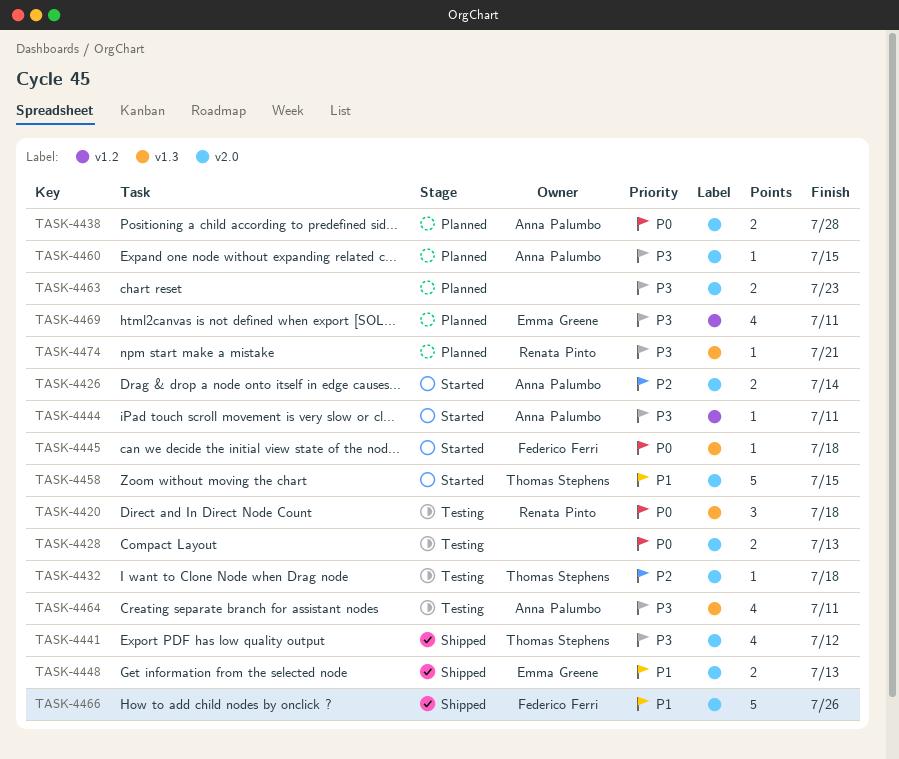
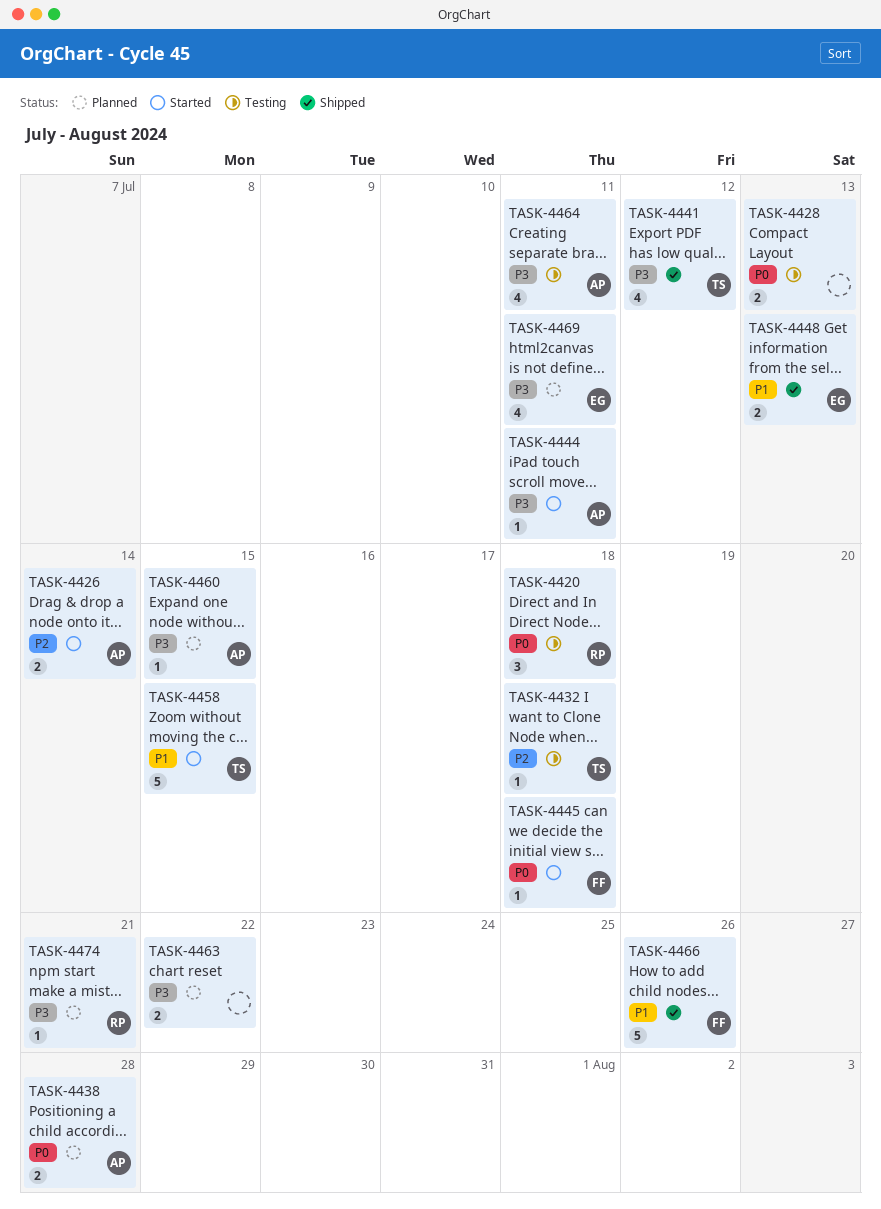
TASK-4463, due: Jul 23 -> Jul 22

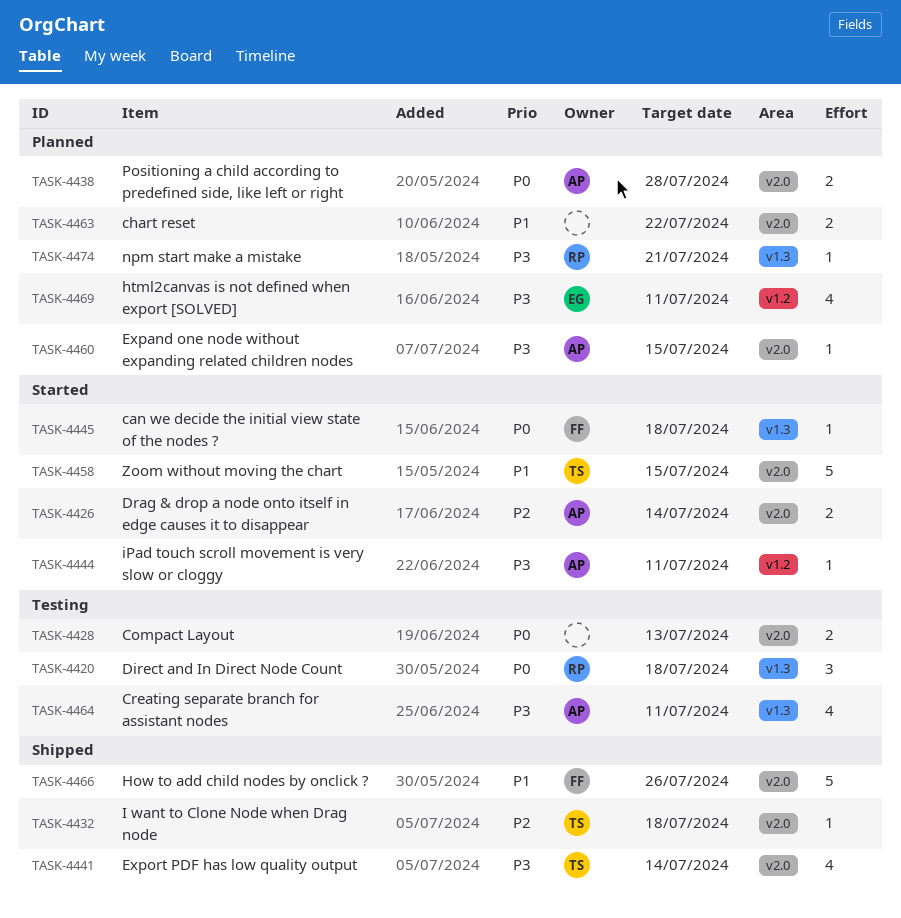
TASK-4432, status: Testing -> Shipped
TASK-4441, due: Jul 12 -> Jul 14
TASK-4448: present -> none
TASK-4463, priority: P3 -> P1

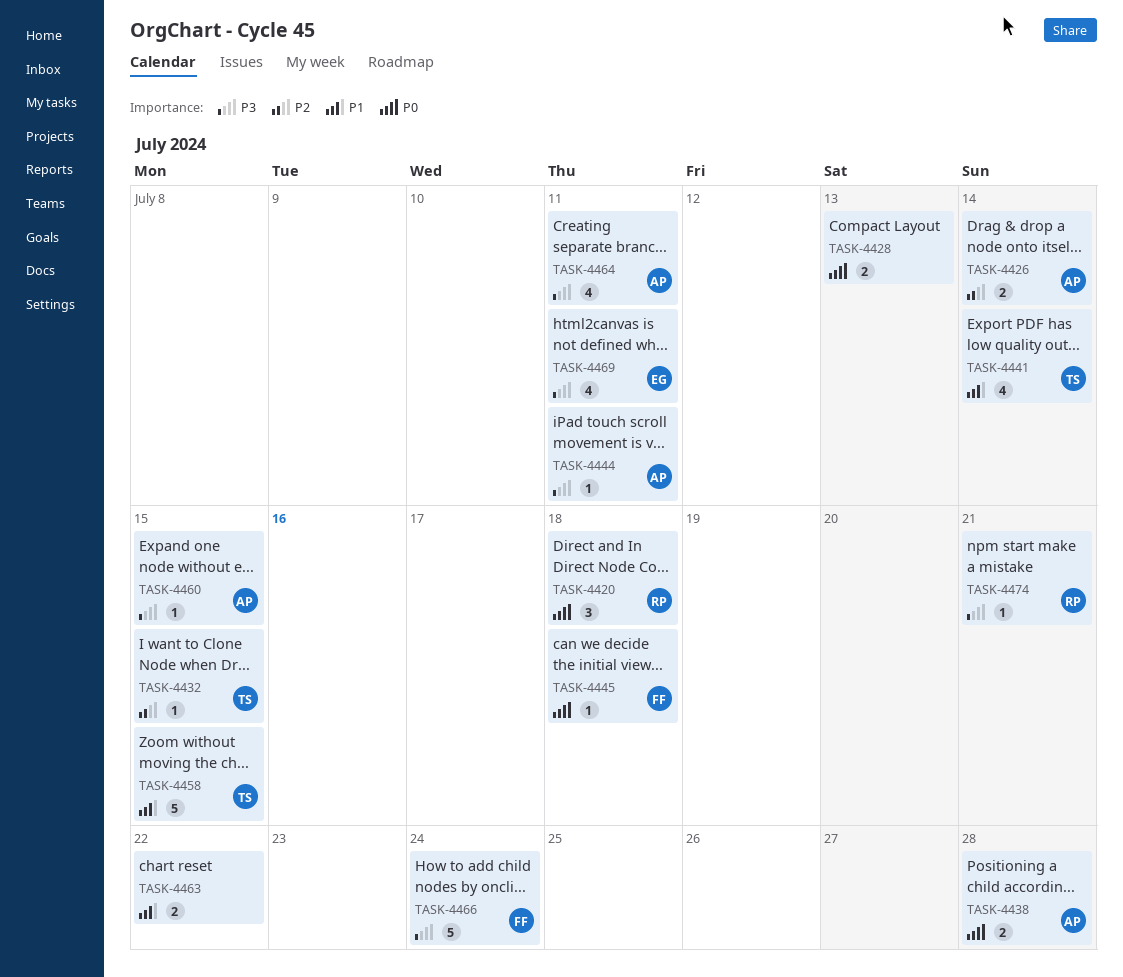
TASK-4432, due: Jul 18 -> Jul 15
TASK-4441, priority: P3 -> P1
TASK-4466, priority: P1 -> P3
TASK-4466, due: Jul 26 -> Jul 24

